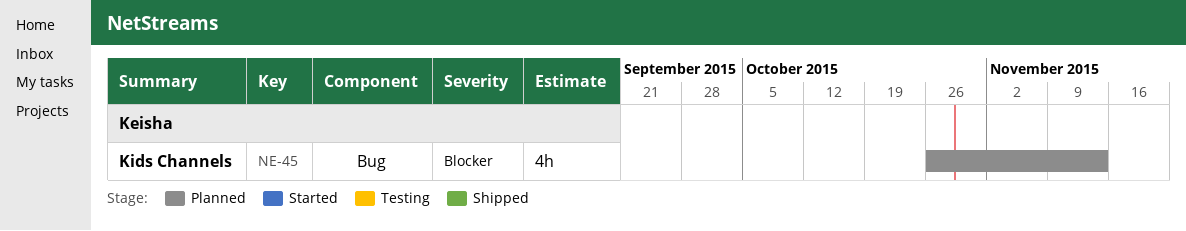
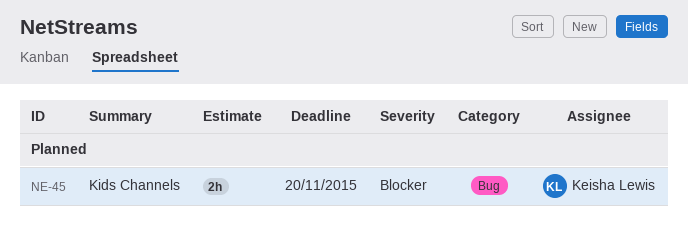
NE-45, estimate: 4h -> 2h
NE-45, due: Nov 13 -> Nov 20

